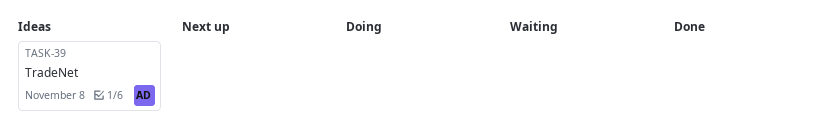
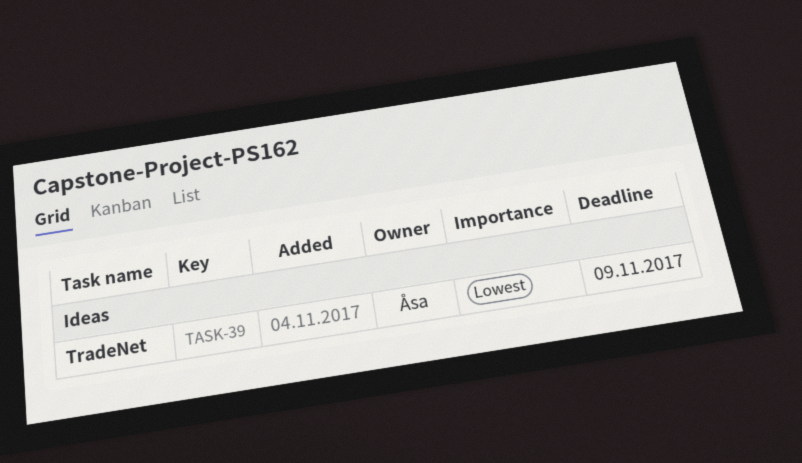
TASK-39, due: Nov 8 -> Nov 9

